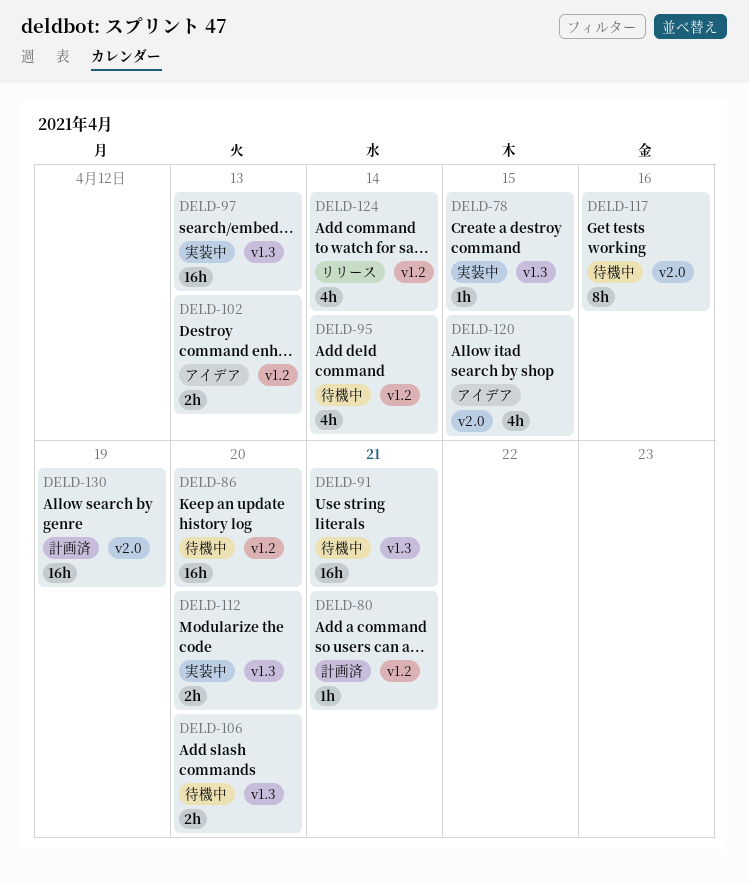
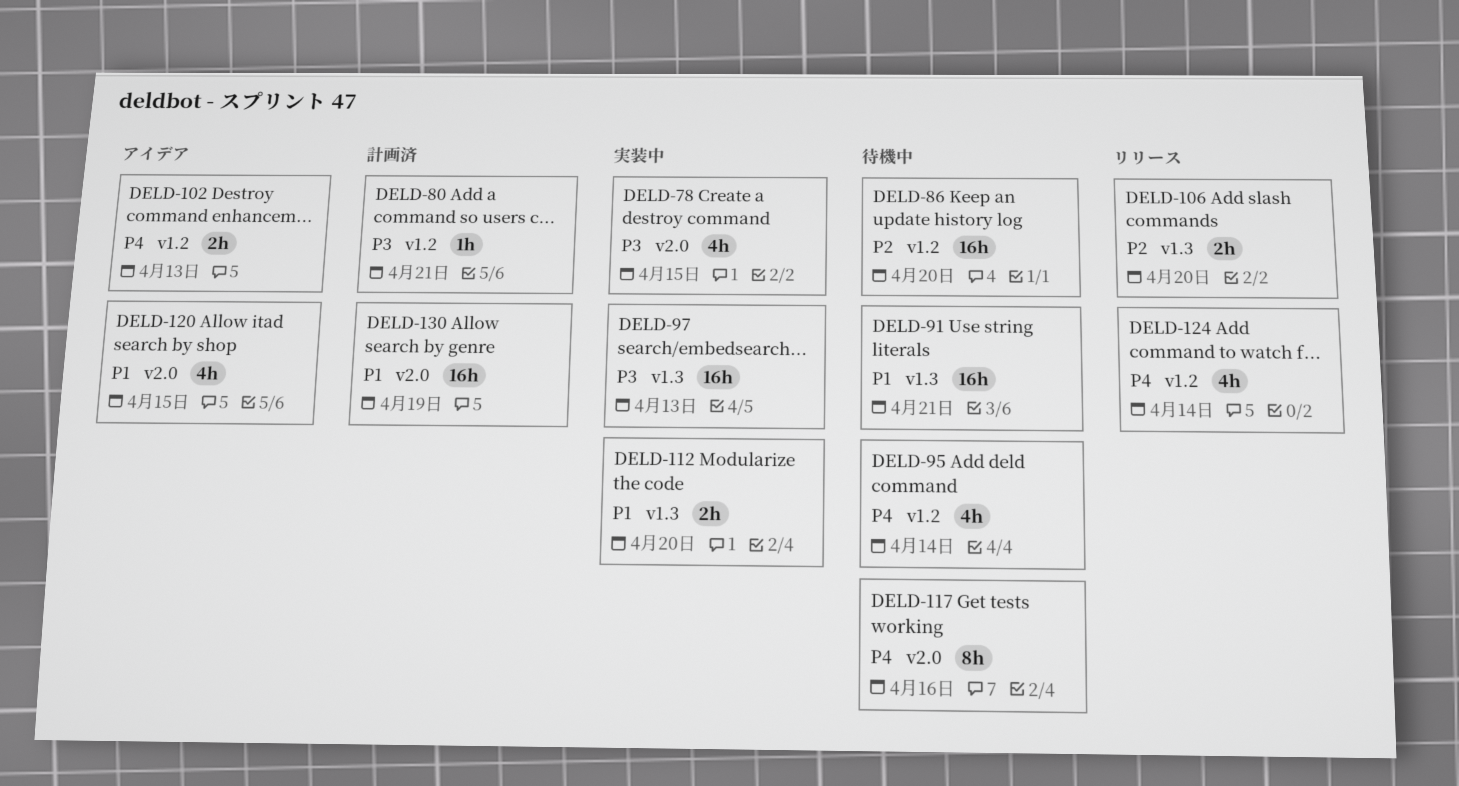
DELD-78, label: v1.3 -> v2.0
DELD-78, estimate: 1h -> 4h
DELD-106, status: 待機中 -> リリース

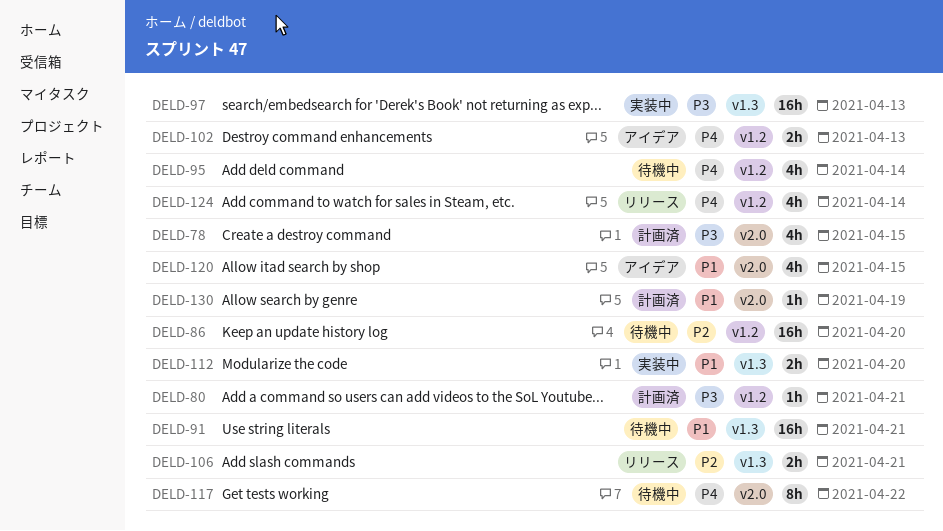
DELD-78, status: 実装中 -> 計画済
DELD-106, due: Apr 20 -> Apr 21
DELD-117, due: Apr 16 -> Apr 22
DELD-130, estimate: 16h -> 1h

